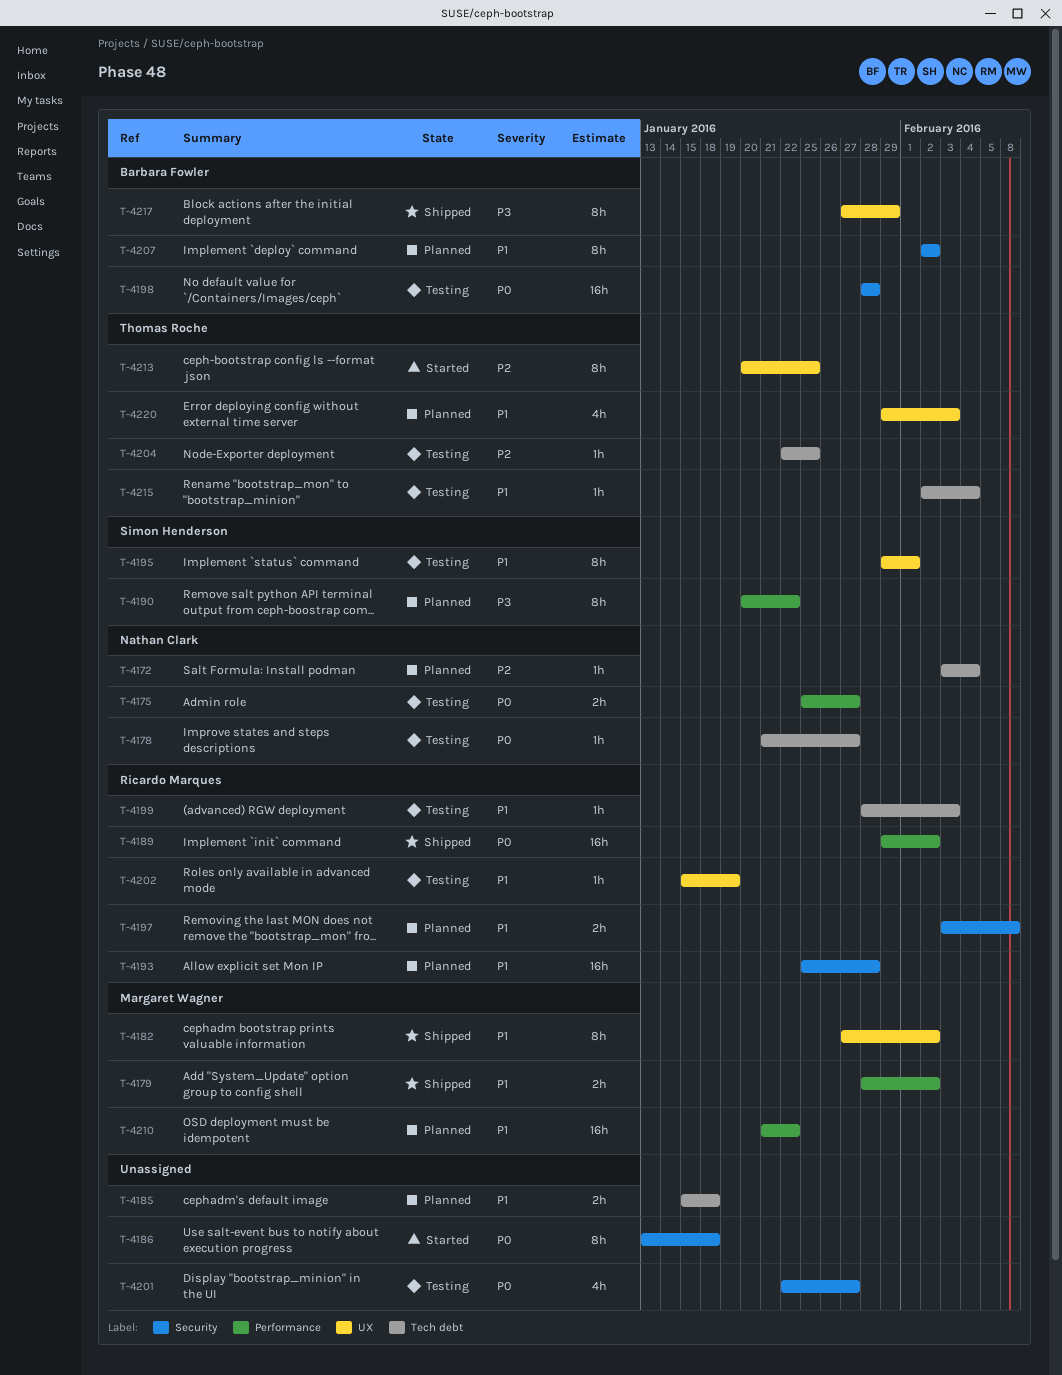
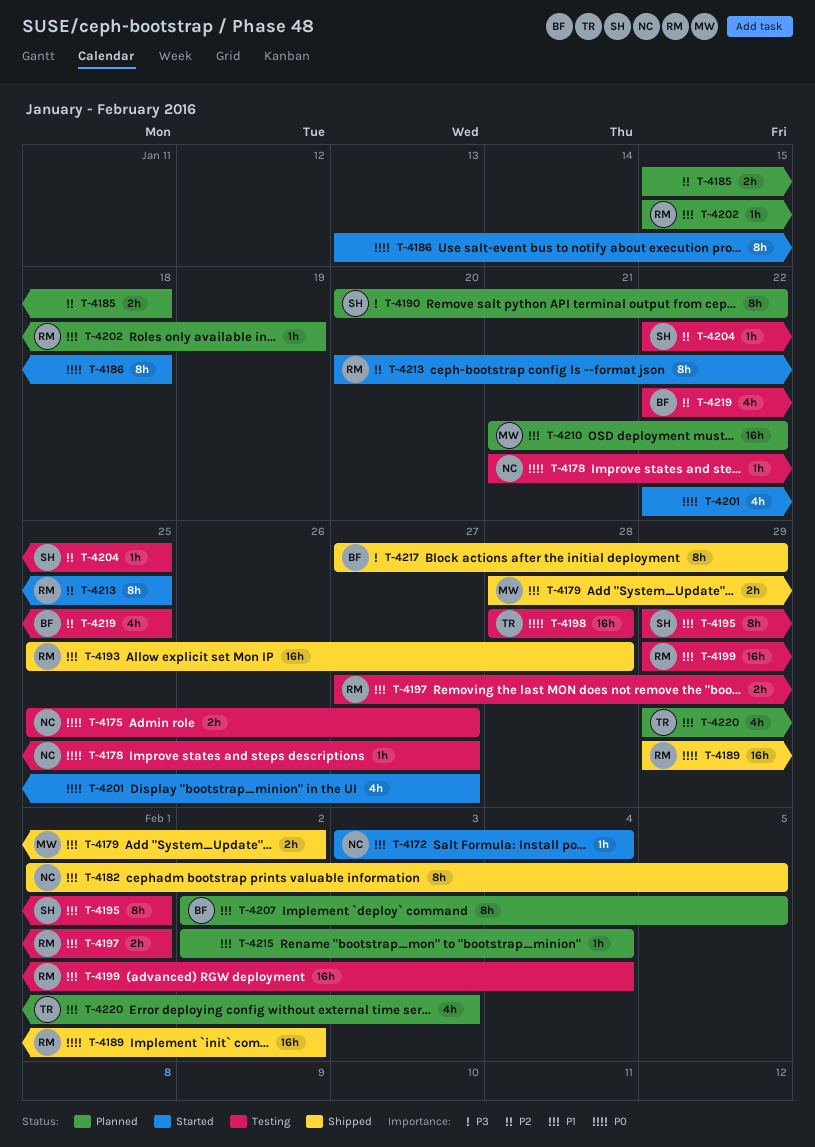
T-4172, status: Planned -> Started
T-4172, priority: P2 -> P1
T-4182, owner: Margaret Wagner -> Nathan Clark
T-4182, start: Jan 27 -> Feb 1
T-4182, due: Feb 2 -> Feb 5
T-4185, priority: P1 -> P2
T-4193, status: Planned -> Shipped
T-4197, status: Planned -> Testing
T-4197, start: Feb 3 -> Jan 27
T-4197, due: Feb 8 -> Feb 1
T-4198, owner: Barbara Fowler -> Thomas Roche
T-4199, estimate: 1h -> 16h
T-4199, start: Jan 28 -> Jan 29
T-4199, due: Feb 3 -> Feb 4
T-4201, status: Testing -> Started
T-4202, status: Testing -> Planned
T-4204, owner: Thomas Roche -> Simon Henderson
T-4207, due: Feb 2 -> Feb 5
T-4213, owner: Thomas Roche -> Ricardo Marques
T-4215, status: Testing -> Planned
T-4215, owner: Thomas Roche -> none
T-4219: none -> present

